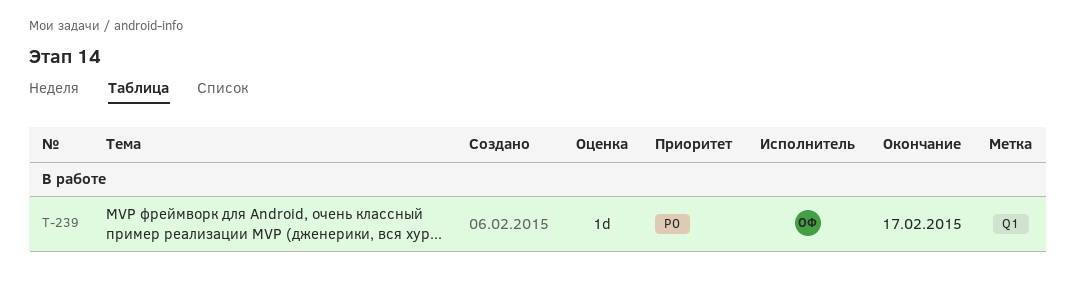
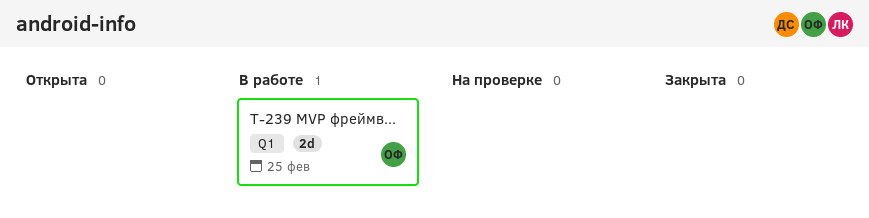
T-239, estimate: 1d -> 2d
T-239, due: Feb 17 -> Feb 25

